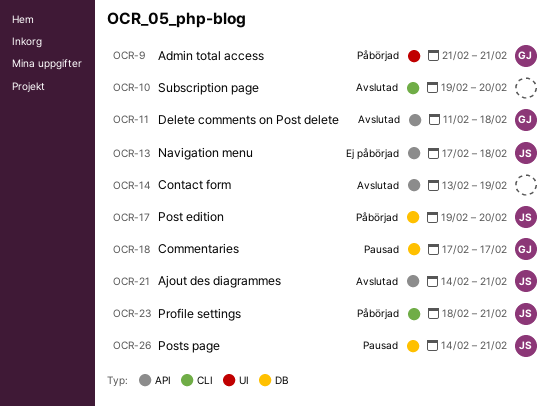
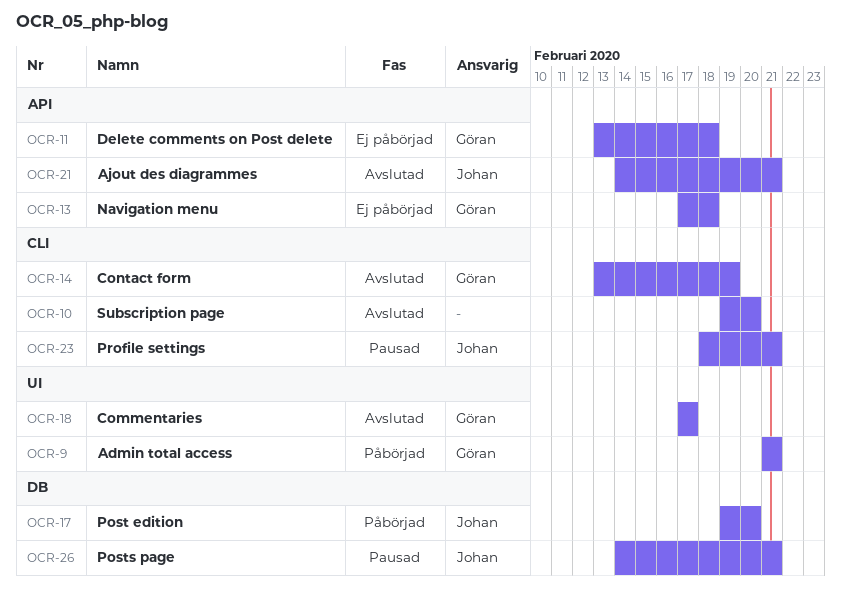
OCR-11, status: Avslutad -> Ej påbörjad
OCR-11, start: Feb 11 -> Feb 13
OCR-13, owner: Johan -> Göran
OCR-14, owner: none -> Göran
OCR-14, label: API -> CLI
OCR-18, status: Pausad -> Avslutad
OCR-18, label: DB -> UI
OCR-23, status: Påbörjad -> Pausad

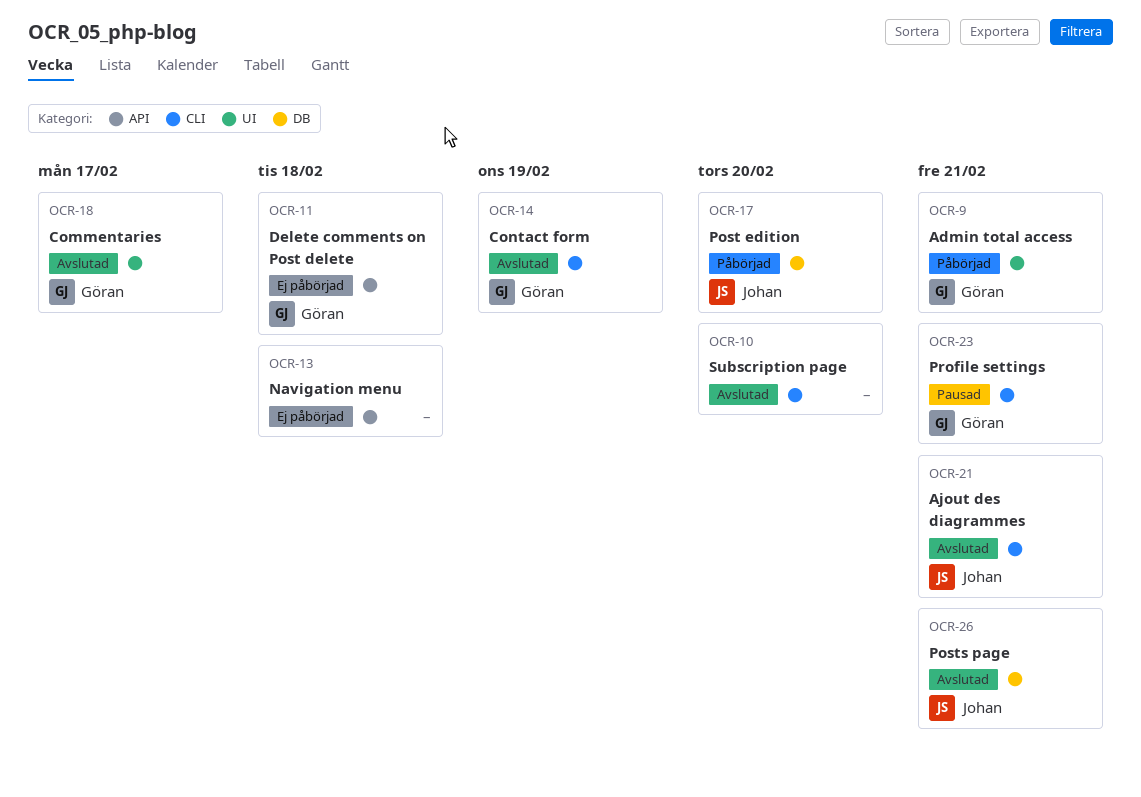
OCR-13, owner: Göran -> none
OCR-21, label: API -> CLI
OCR-23, owner: Johan -> Göran
OCR-26, status: Pausad -> Avslutad

